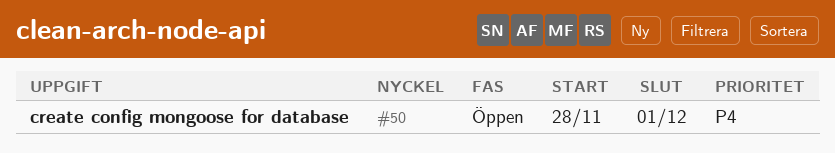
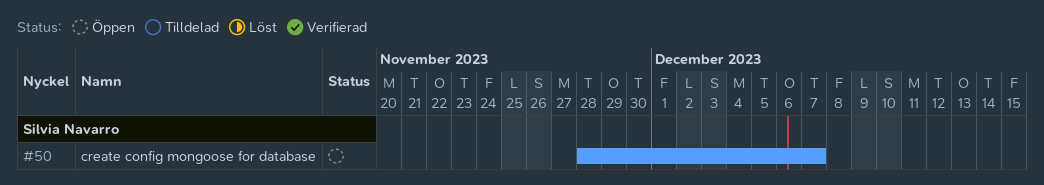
#50, due: Dec 1 -> Dec 7

